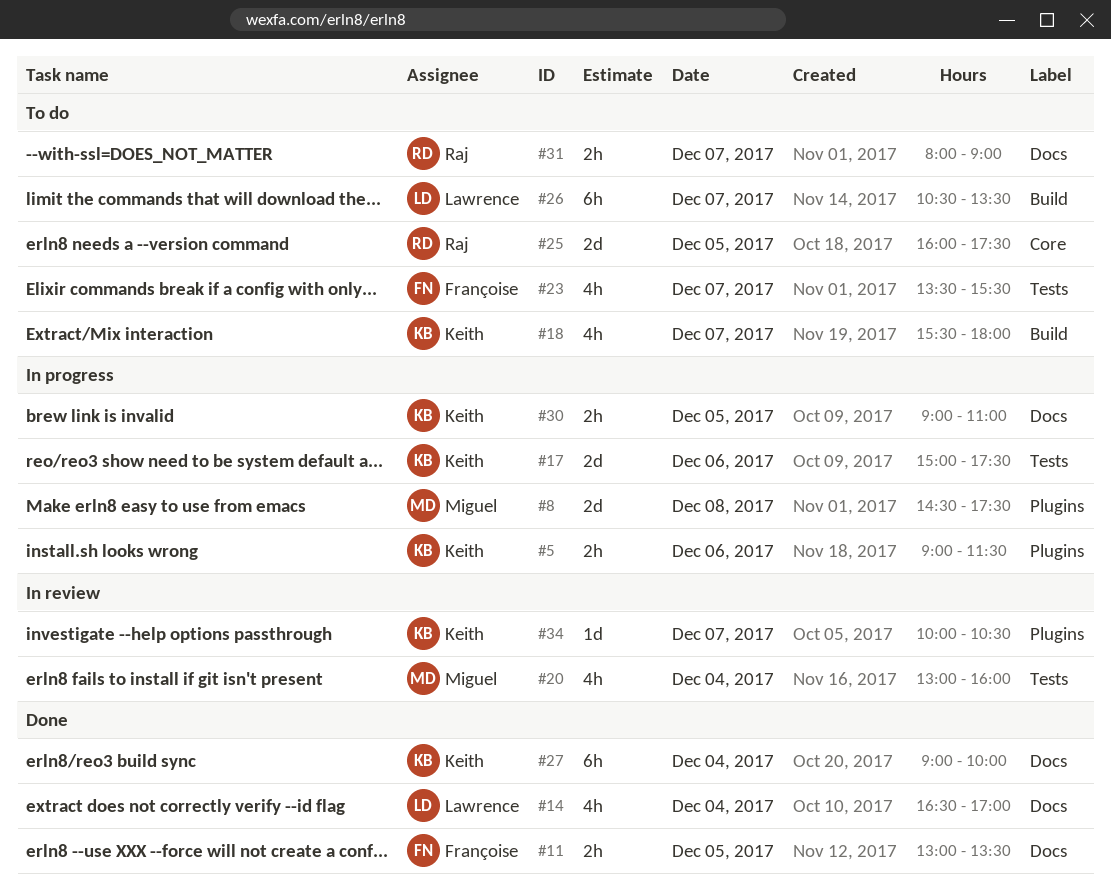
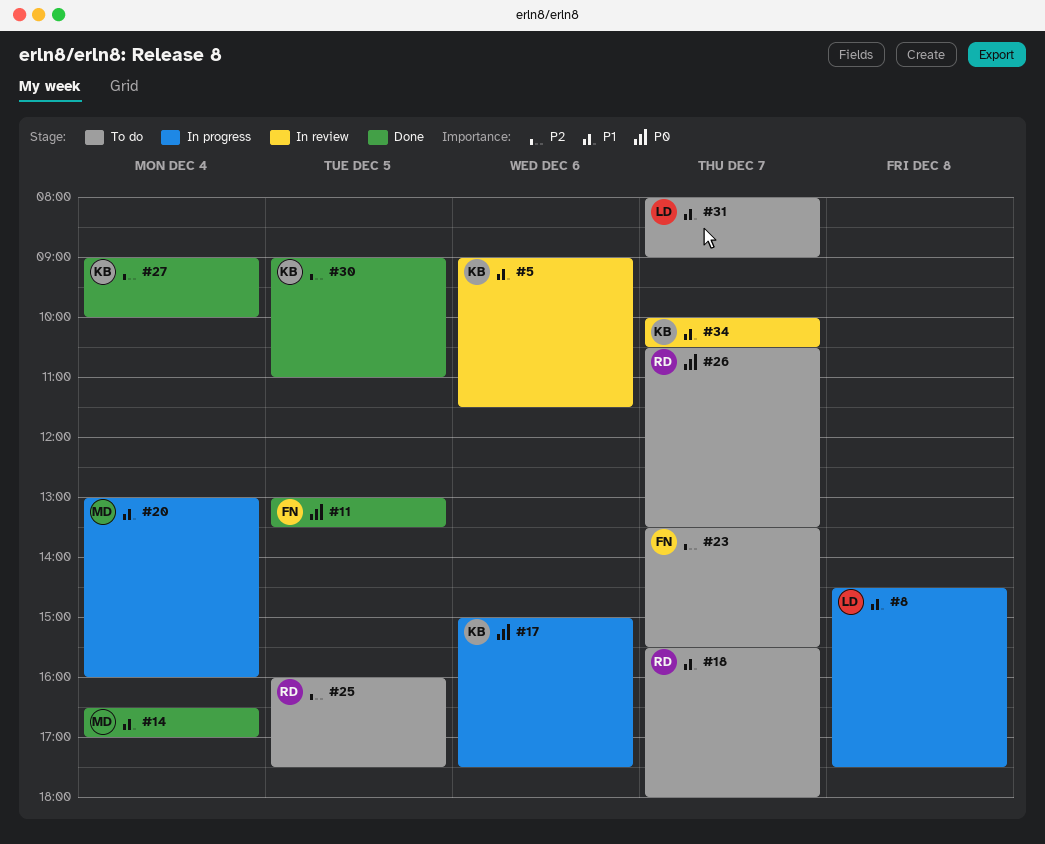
#5, status: In progress -> In review
#8, owner: Miguel -> Lawrence
#14, owner: Lawrence -> Miguel
#18, owner: Keith -> Raj
#20, status: In review -> In progress
#26, owner: Lawrence -> Raj
#30, status: In progress -> Done
#31, owner: Raj -> Lawrence

